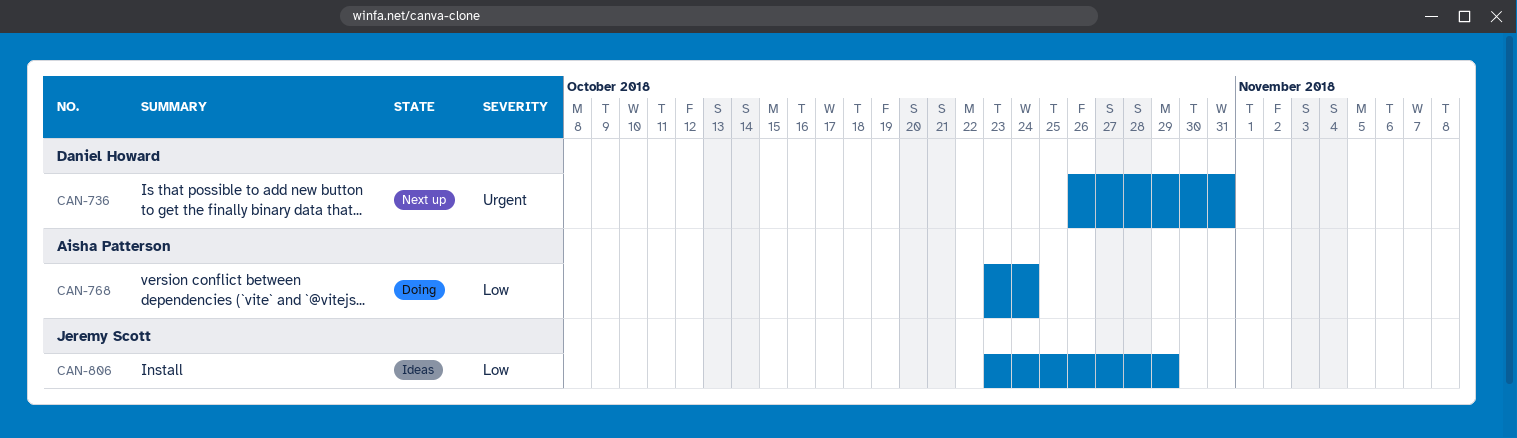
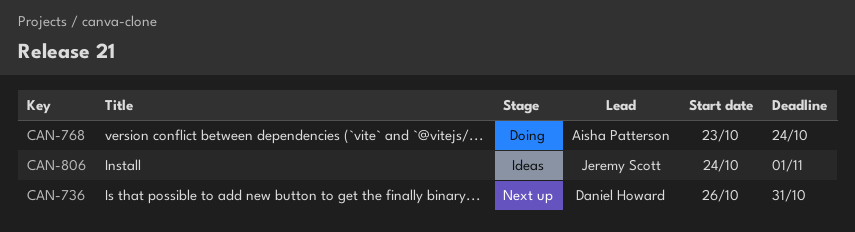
CAN-806, start: Oct 23 -> Oct 24
CAN-806, due: Oct 29 -> Nov 1

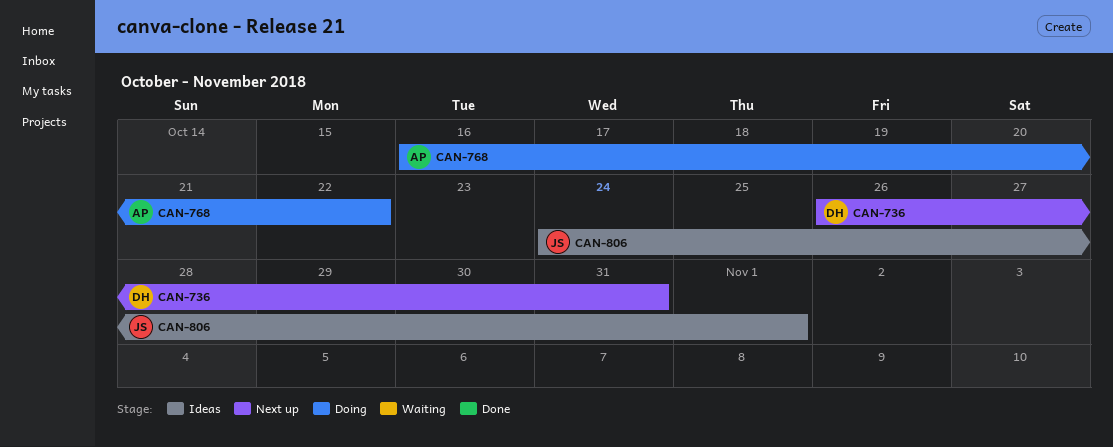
CAN-768, start: Oct 23 -> Oct 16
CAN-768, due: Oct 24 -> Oct 22

